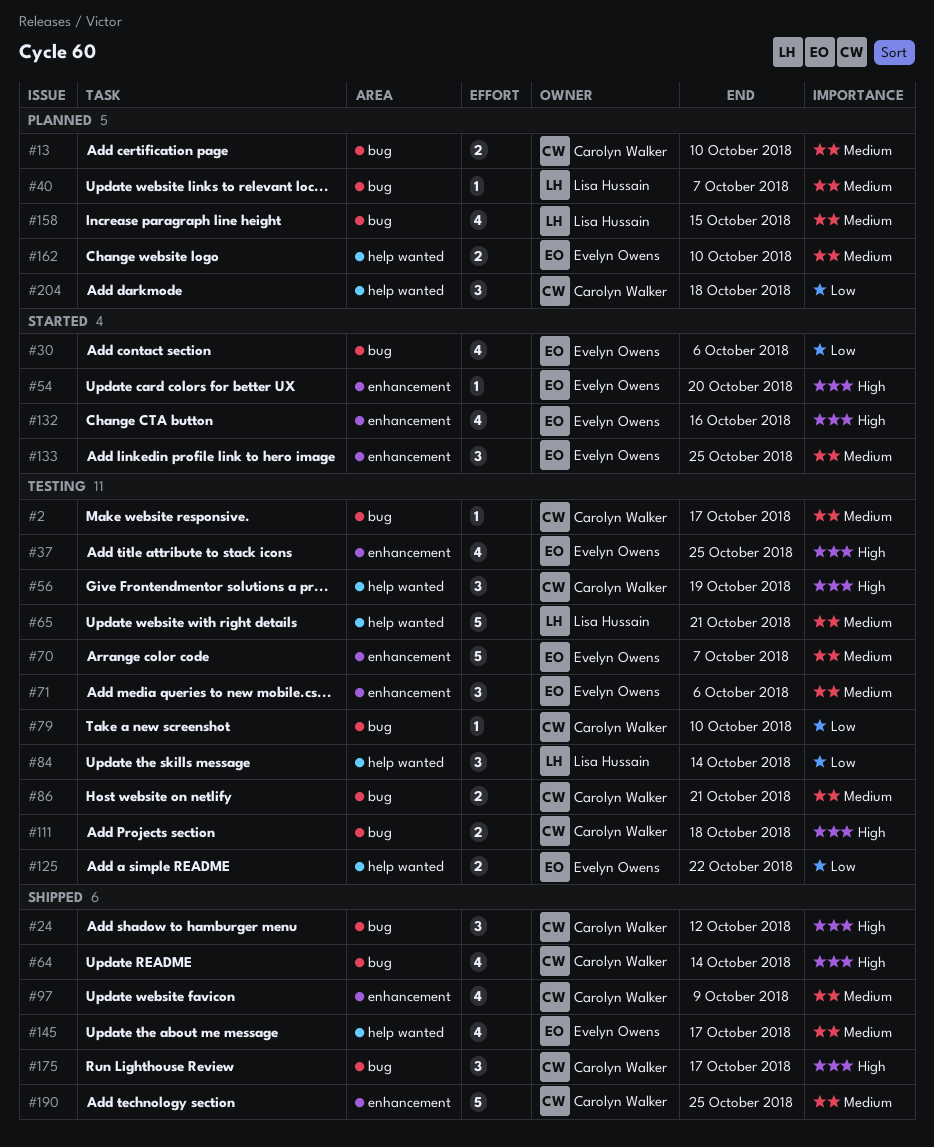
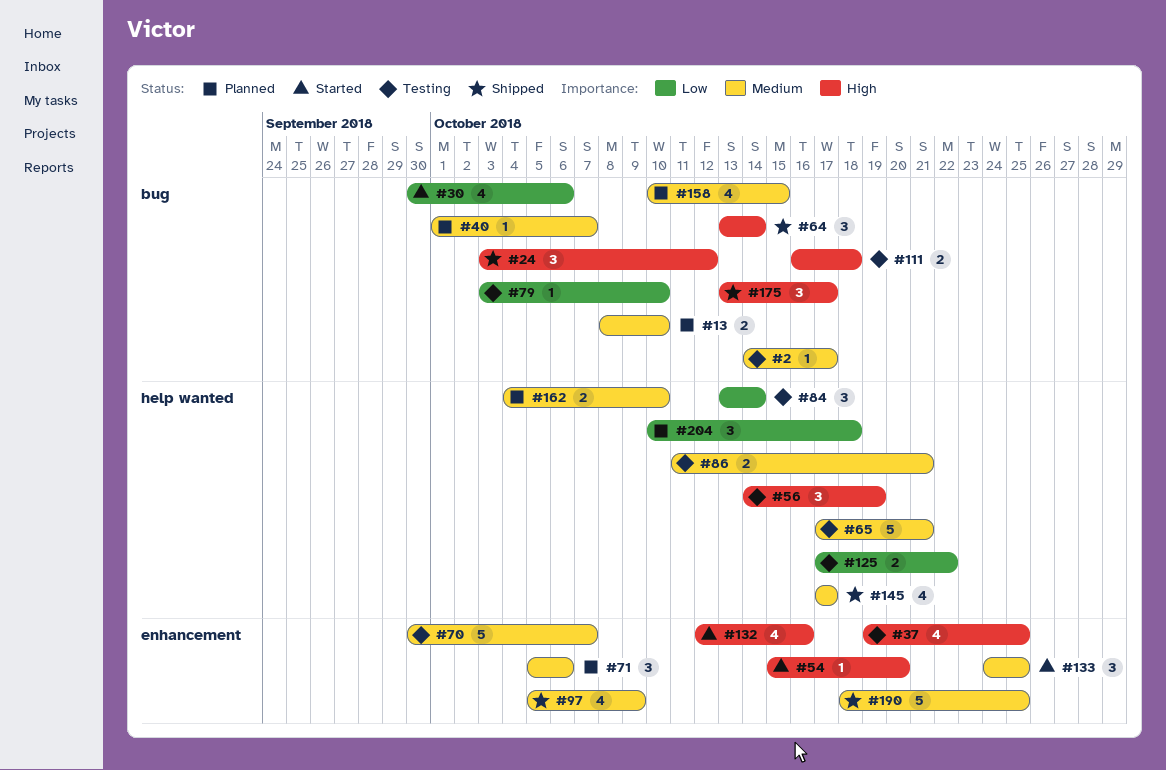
#64, estimate: 4 -> 3
#71, status: Testing -> Planned
#86, label: bug -> help wanted

